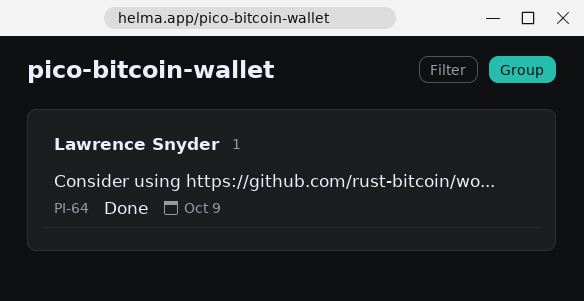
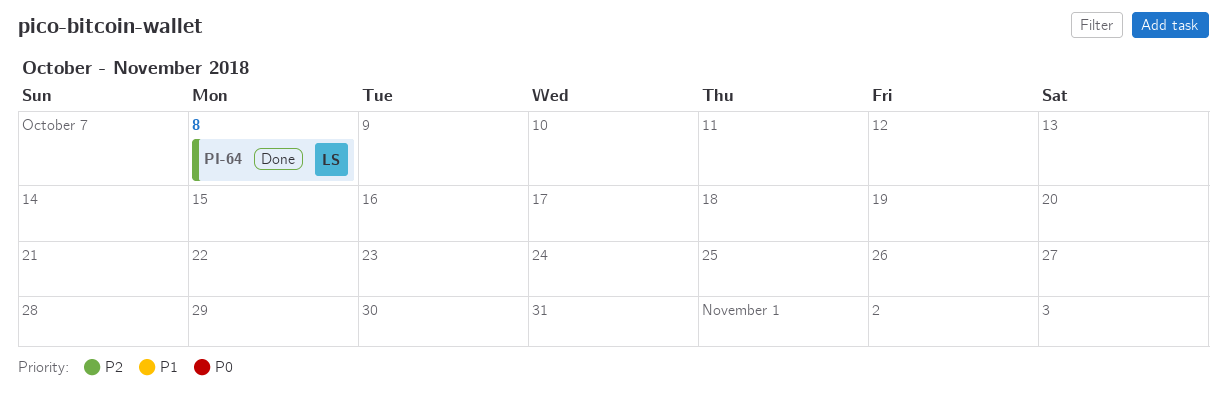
PI-64, due: Oct 9 -> Oct 8

